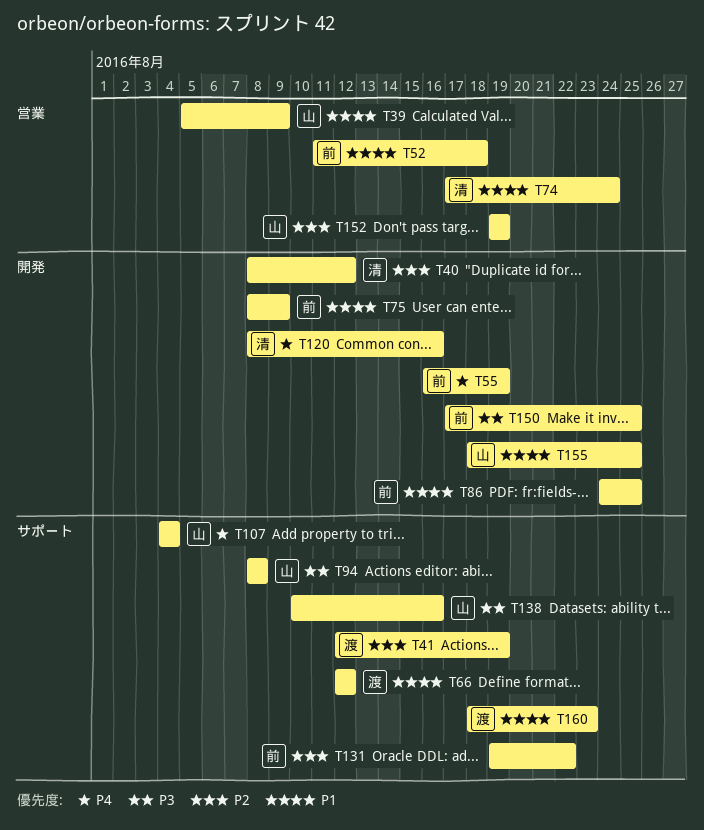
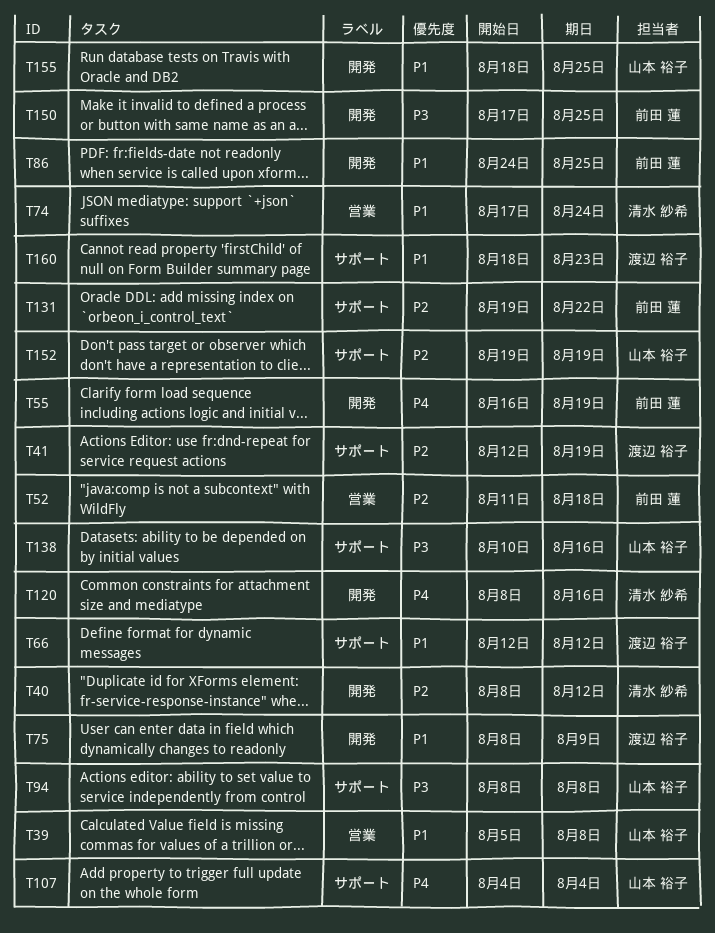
T39, due: Aug 9 -> Aug 8
T52, priority: P1 -> P2
T75, owner: 前田 蓮 -> 渡辺 裕子
T152, label: 営業 -> サポート

